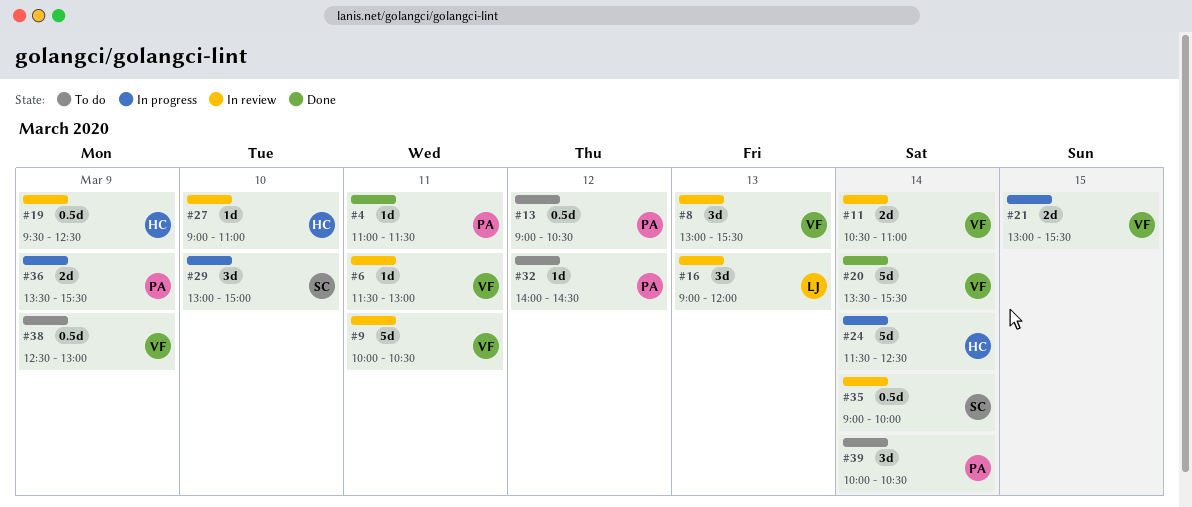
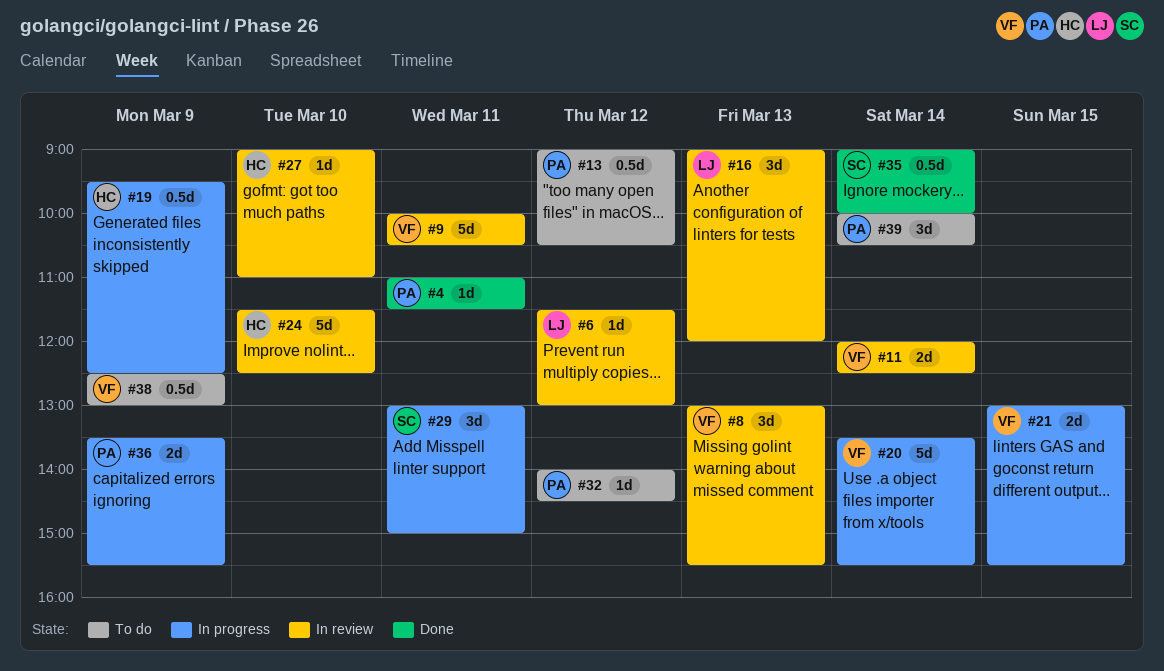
#6, owner: VF -> LJ
#6, day: Mar 11 -> Mar 12
#11, begins: 10:30 -> 12:00
#11, ends: 11:00 -> 12:30
#19, status: In review -> In progress
#20, status: Done -> In progress
#24, status: In progress -> In review
#24, day: Mar 14 -> Mar 10
#29, day: Mar 10 -> Mar 11
#35, status: In review -> Done

